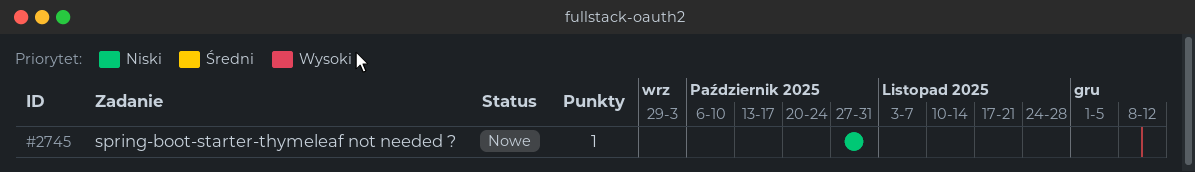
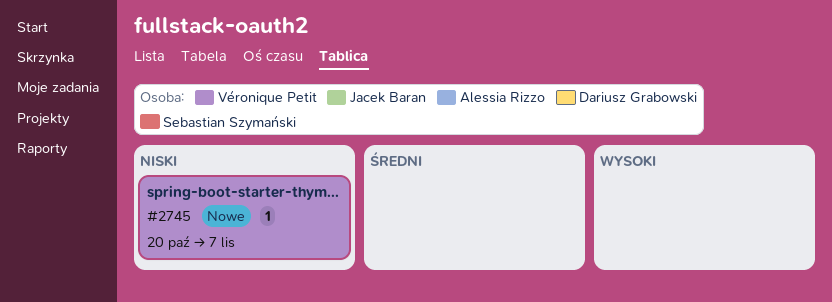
#2745, start: Oct 27 -> Oct 20
#2745, due: Oct 31 -> Nov 7

